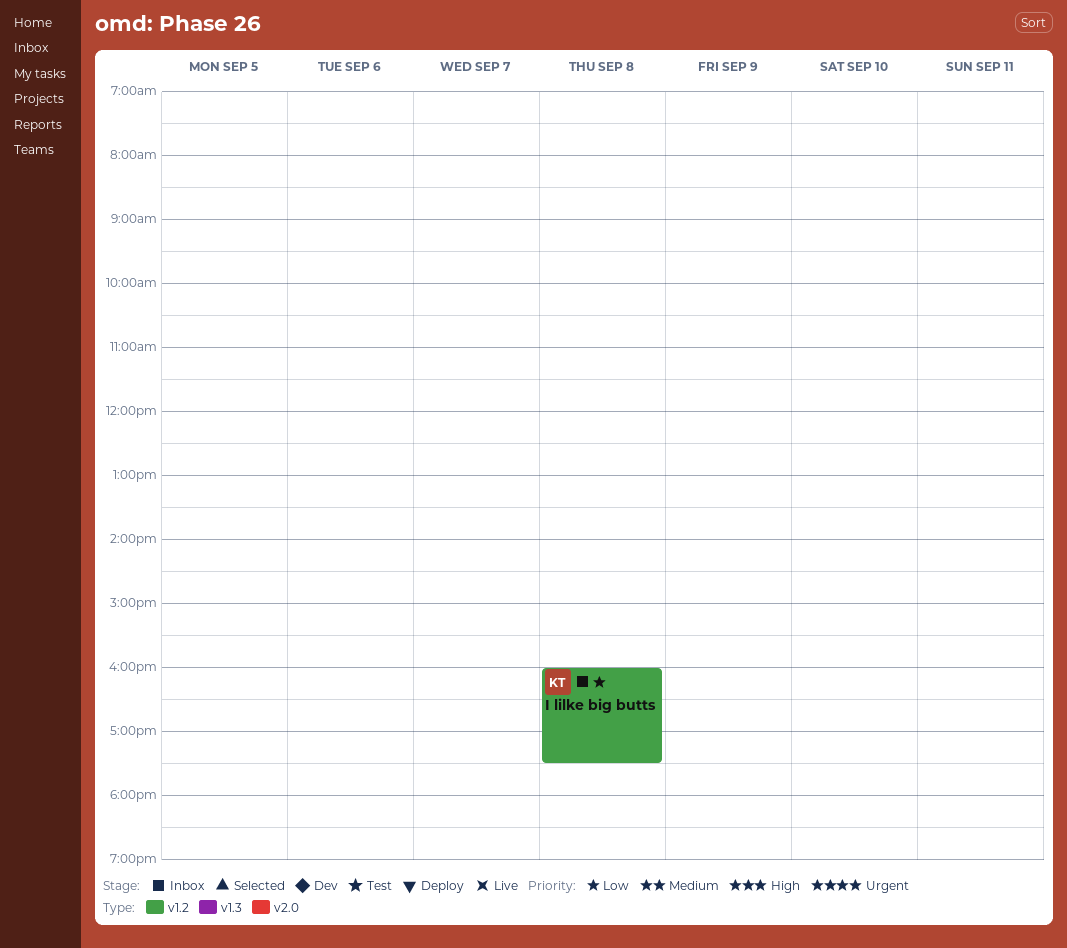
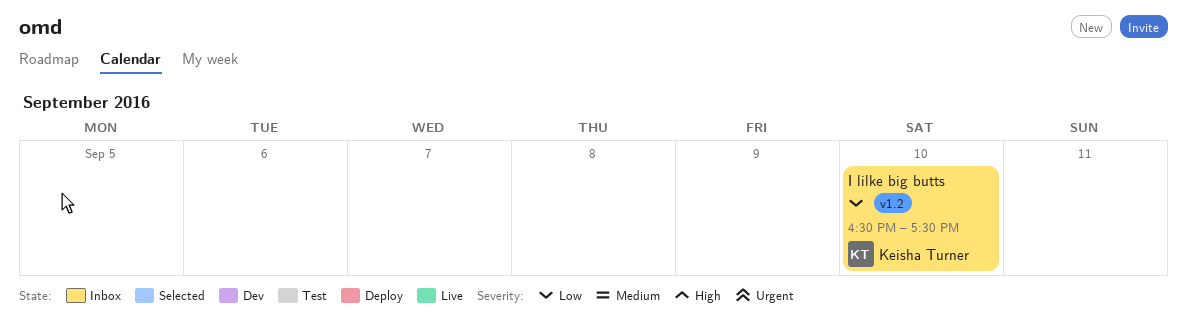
I lilke big butts, day: Sep 8 -> Sep 10
I lilke big butts, begins: 16:00 -> 16:30

